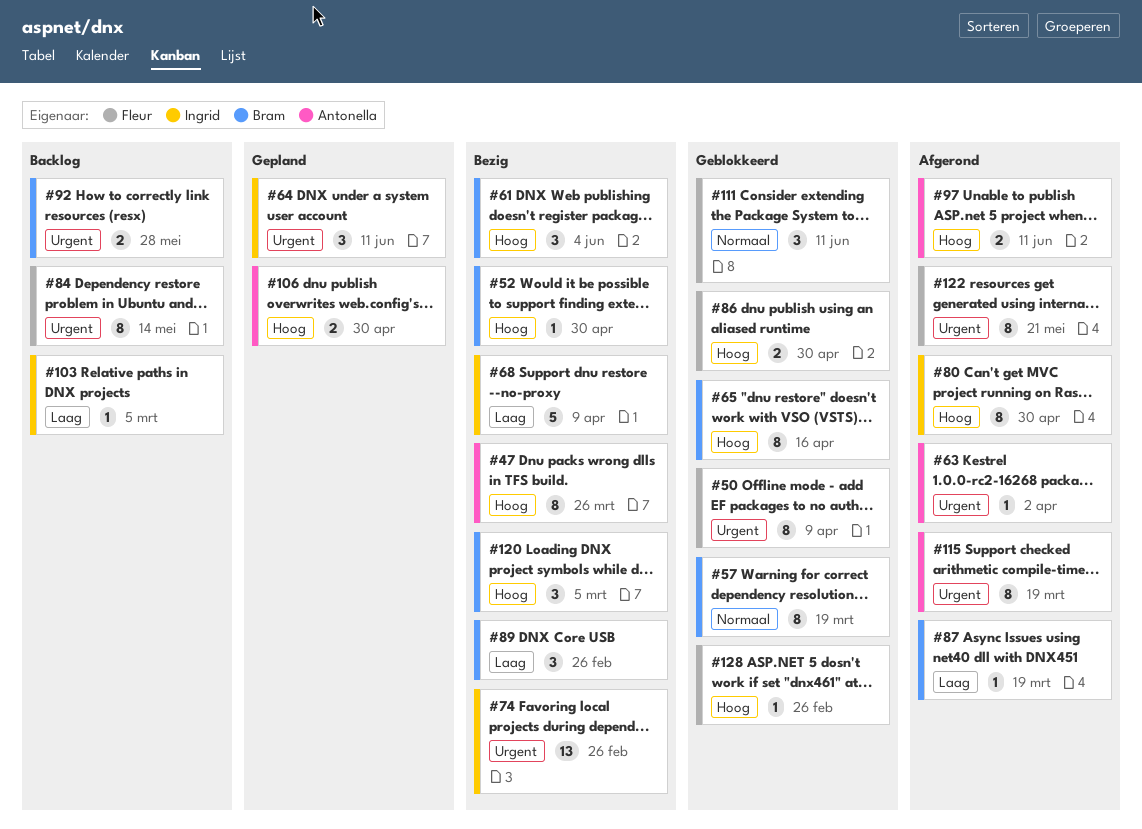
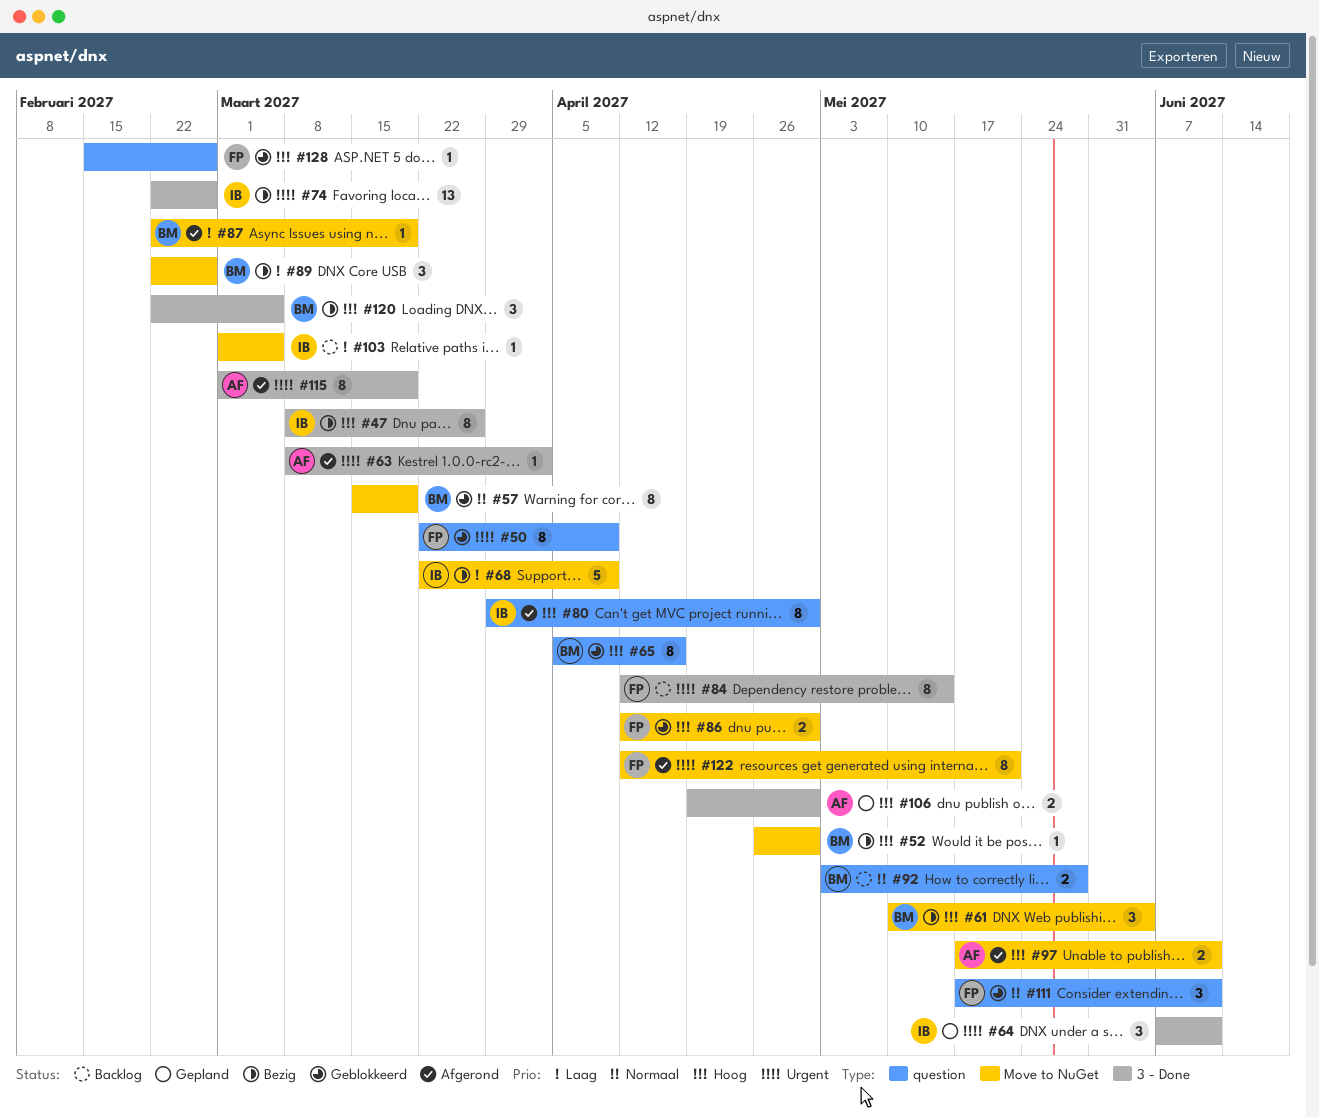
#47, owner: Antonella -> Ingrid
#92, priority: Urgent -> Normaal

